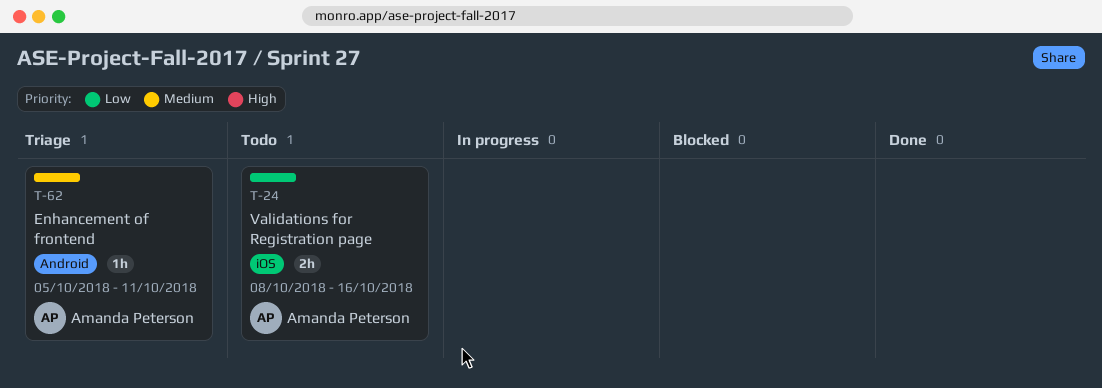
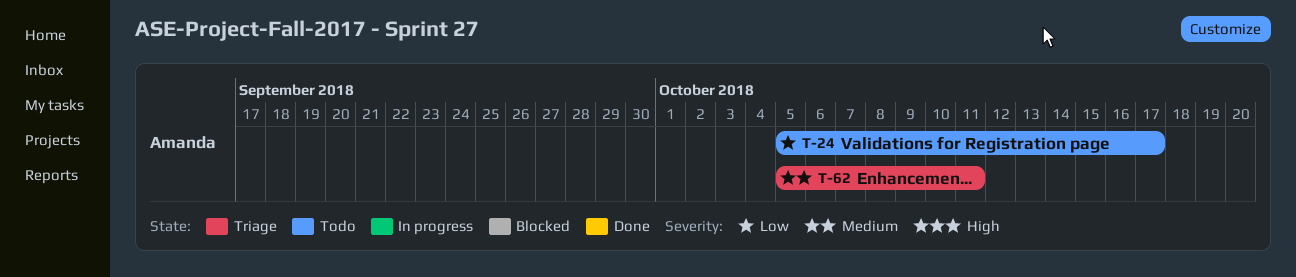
T-24, start: Oct 8 -> Oct 5
T-24, due: Oct 16 -> Oct 17

